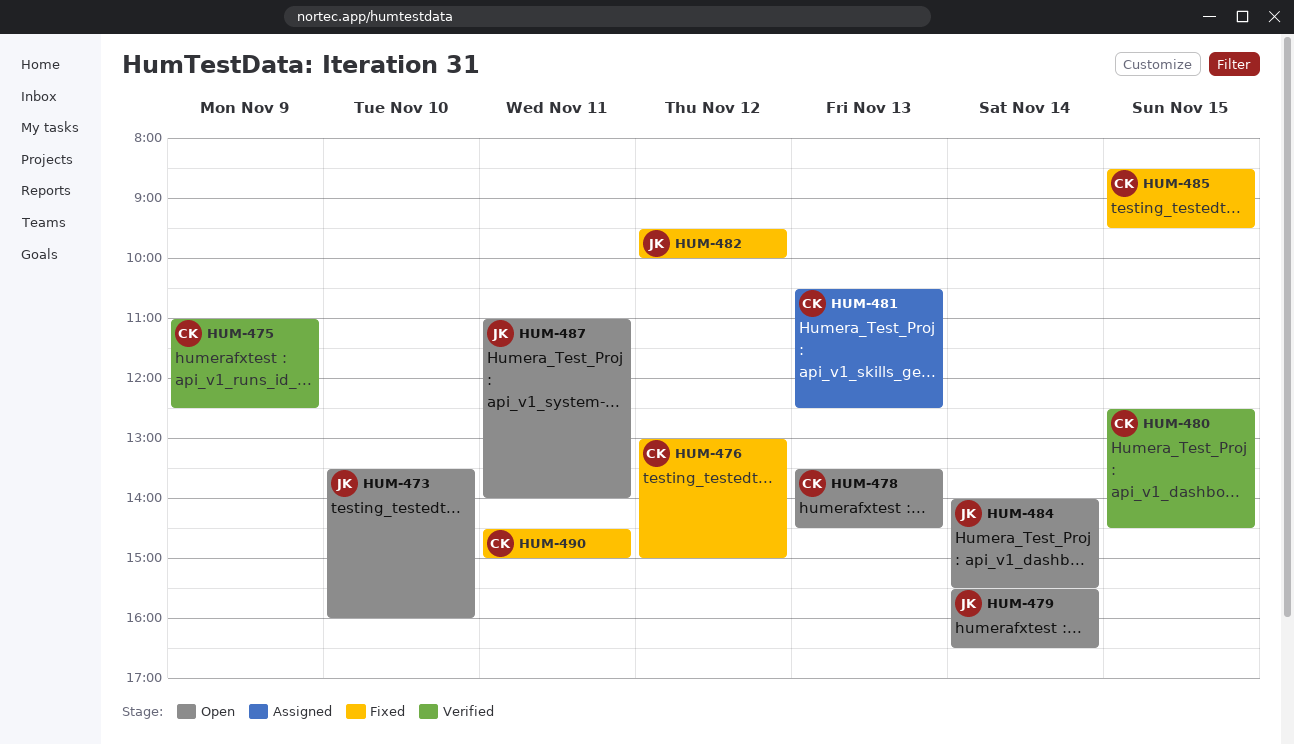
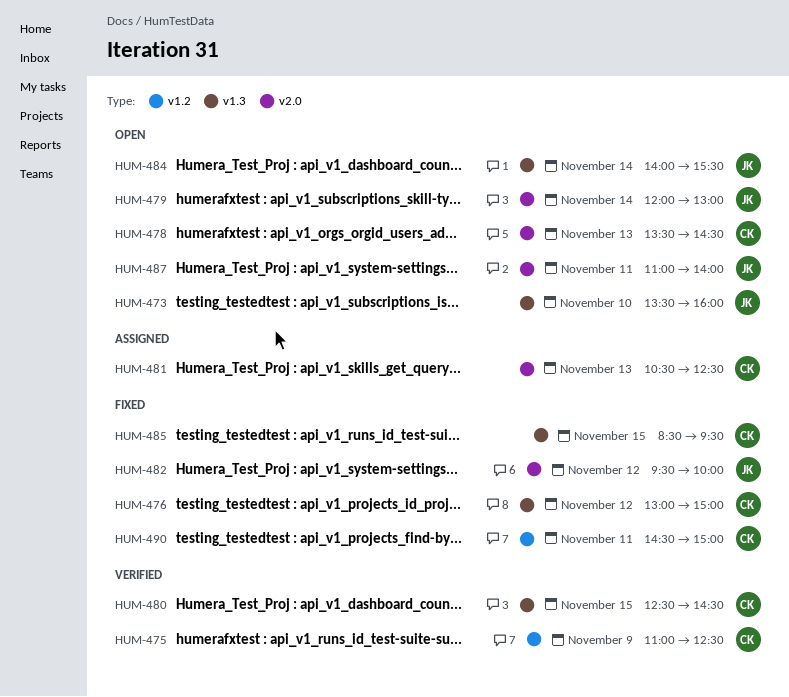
HUM-479, begins: 15:30 -> 12:00
HUM-479, ends: 16:30 -> 13:00

